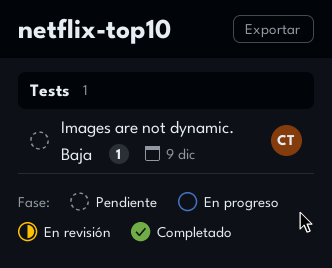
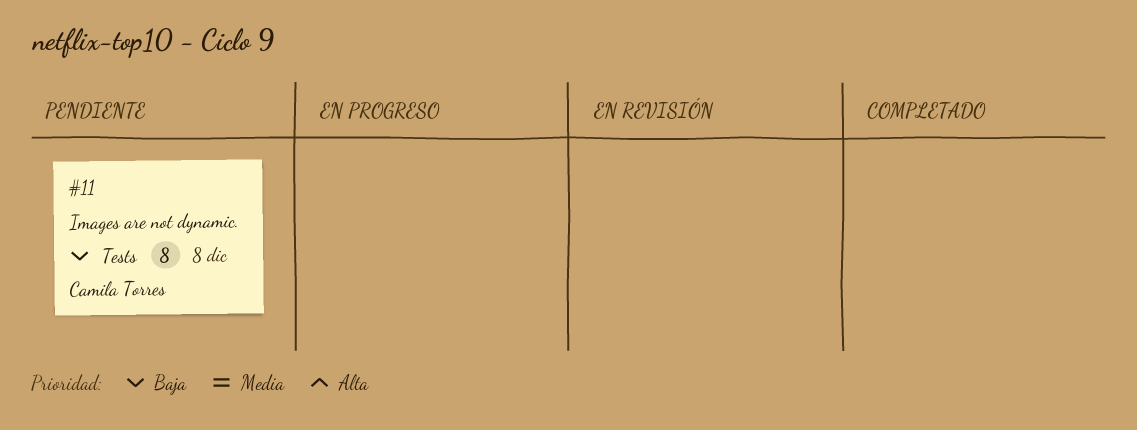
Images are not dynamic., estimate: 1 -> 8
Images are not dynamic., due: Dec 9 -> Dec 8

